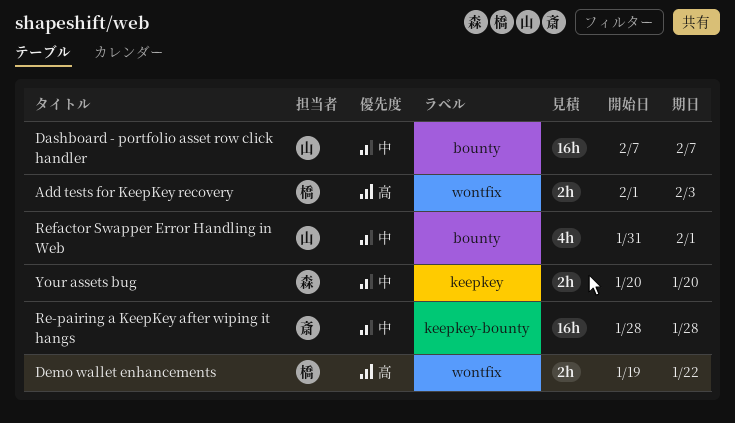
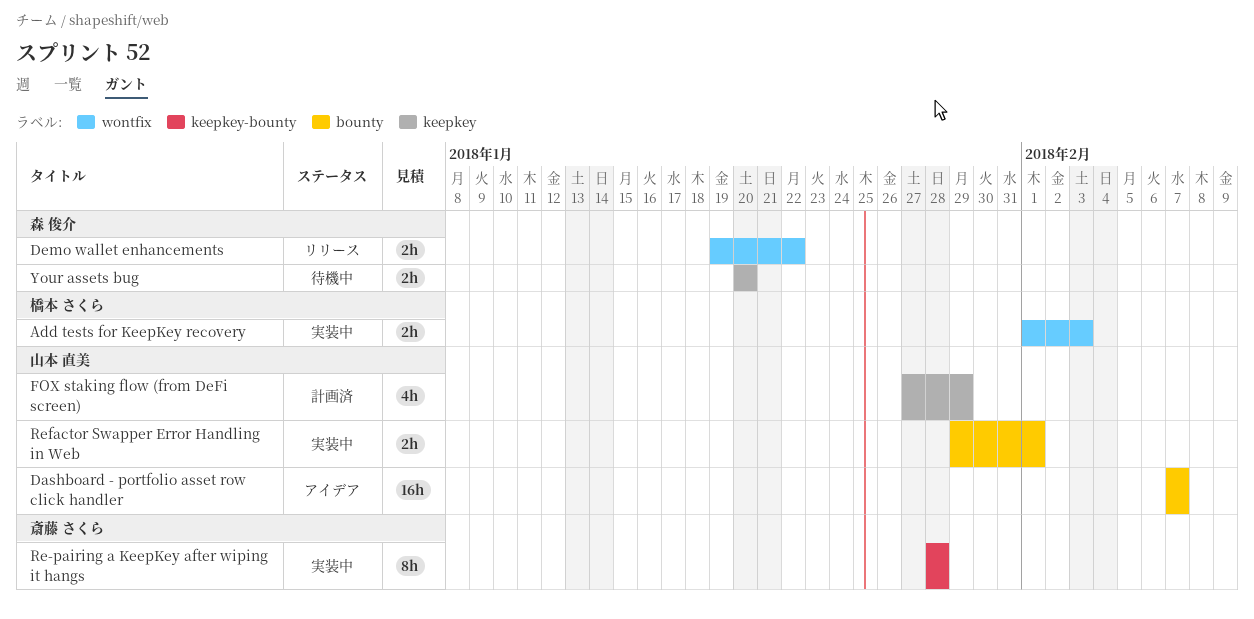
Demo wallet enhancements, owner: 橋本 さくら -> 森 俊介
FOX staking flow (from DeFi screen): none -> present
Re-pairing a KeepKey after wiping it hangs, estimate: 16h -> 8h
Refactor Swapper Error Handling in Web, estimate: 4h -> 2h
Refactor Swapper Error Handling in Web, start: Jan 31 -> Jan 29

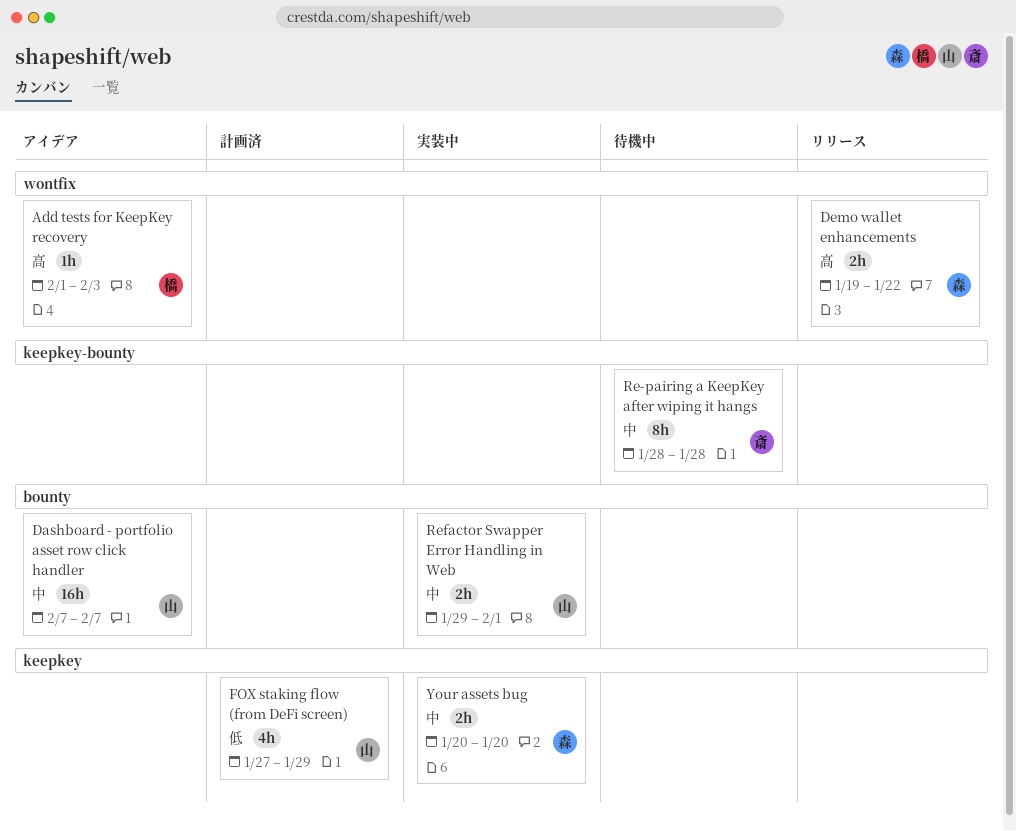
Add tests for KeepKey recovery, status: 実装中 -> アイデア
Add tests for KeepKey recovery, estimate: 2h -> 1h
Re-pairing a KeepKey after wiping it hangs, status: 実装中 -> 待機中
Your assets bug, status: 待機中 -> 実装中

